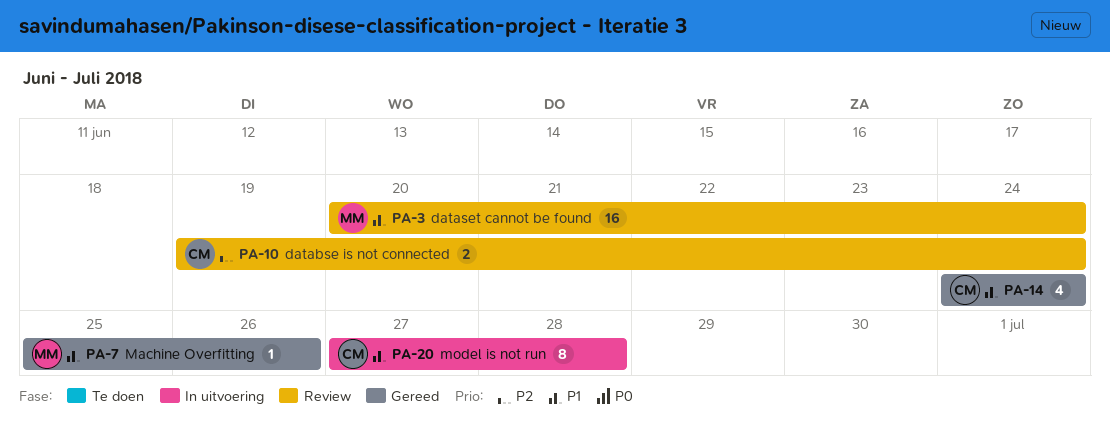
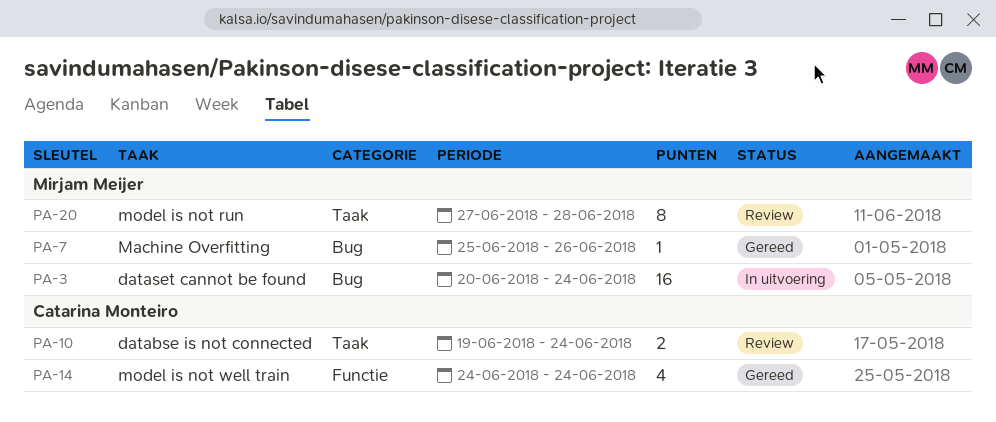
PA-3, status: Review -> In uitvoering
PA-20, status: In uitvoering -> Review
PA-20, owner: Catarina Monteiro -> Mirjam Meijer

